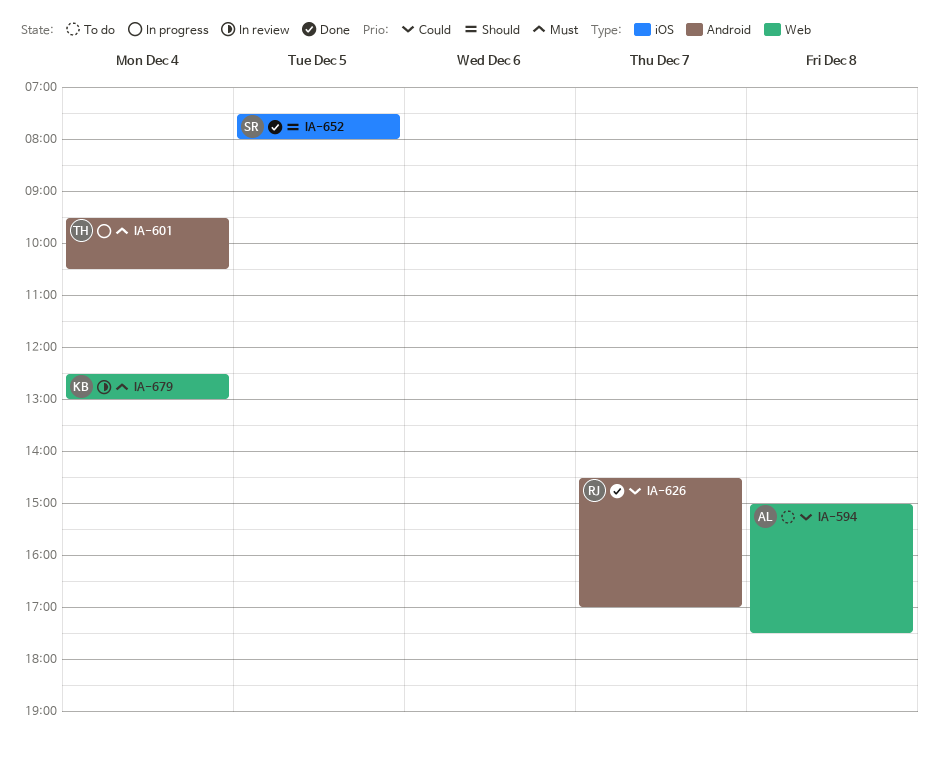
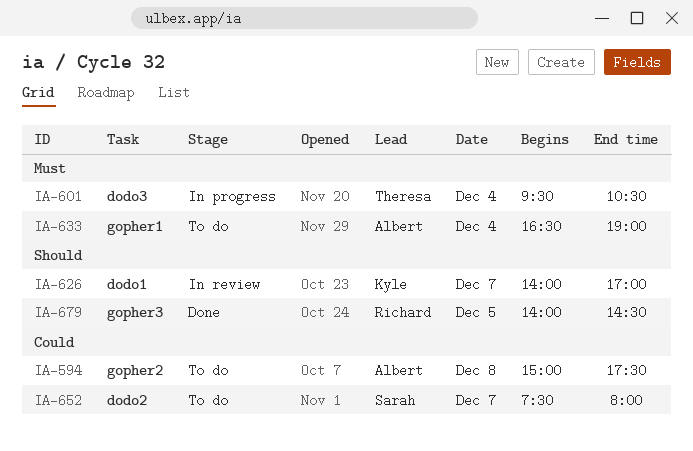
IA-626, status: Done -> In review
IA-626, owner: Richard -> Kyle
IA-626, priority: Could -> Should
IA-626, begins: 14:30 -> 14:00
IA-633: none -> present
IA-652, status: Done -> To do
IA-652, priority: Should -> Could
IA-652, day: Dec 5 -> Dec 7
IA-679, status: In review -> Done
IA-679, owner: Kyle -> Richard
IA-679, priority: Must -> Should
IA-679, day: Dec 4 -> Dec 5
IA-679, begins: 12:30 -> 14:00
IA-679, ends: 13:00 -> 14:30

